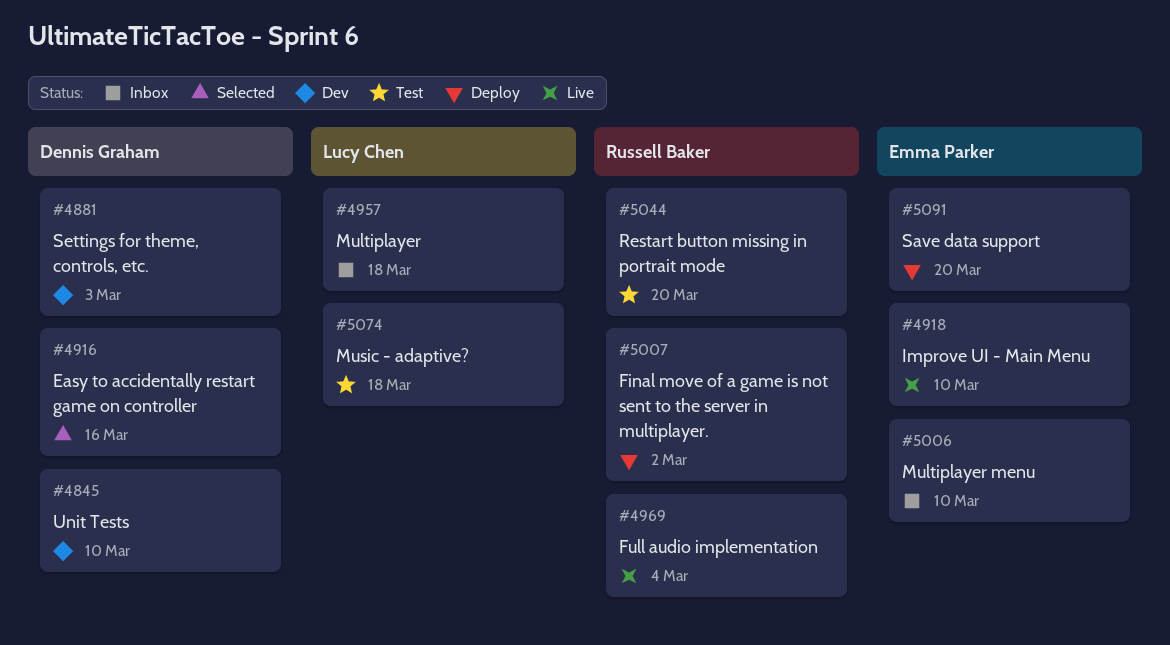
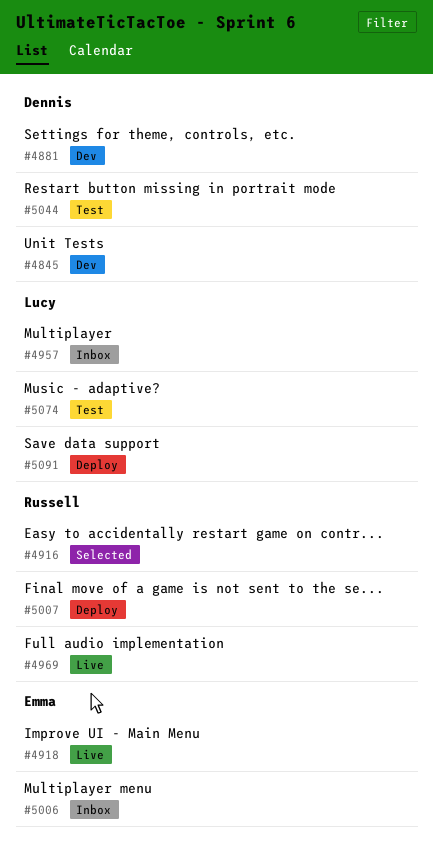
#4916, owner: Dennis Graham -> Russell Baker
#5044, owner: Russell Baker -> Dennis Graham
#5091, owner: Emma Parker -> Lucy Chen

